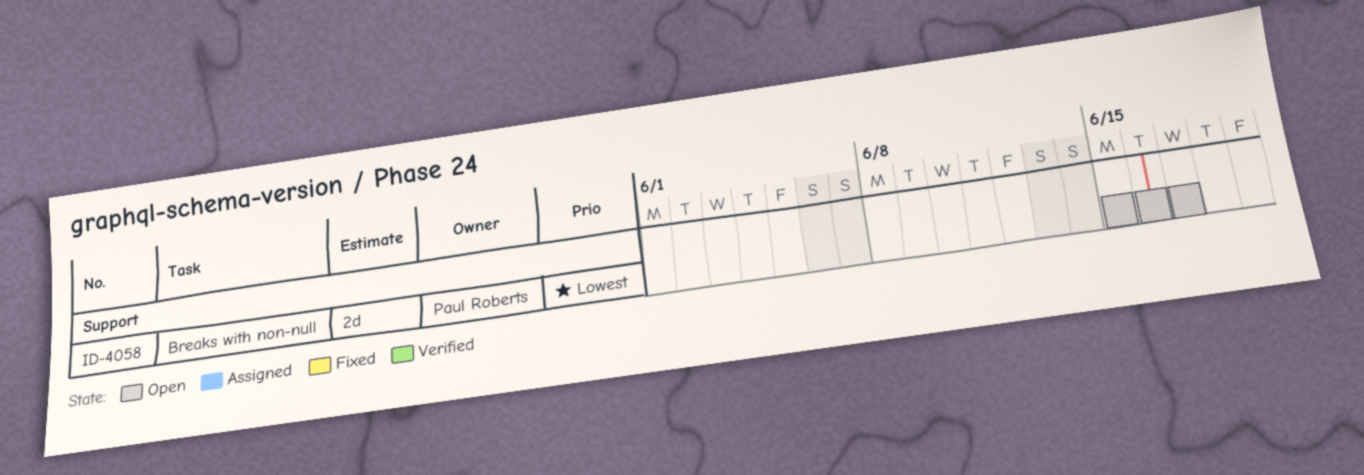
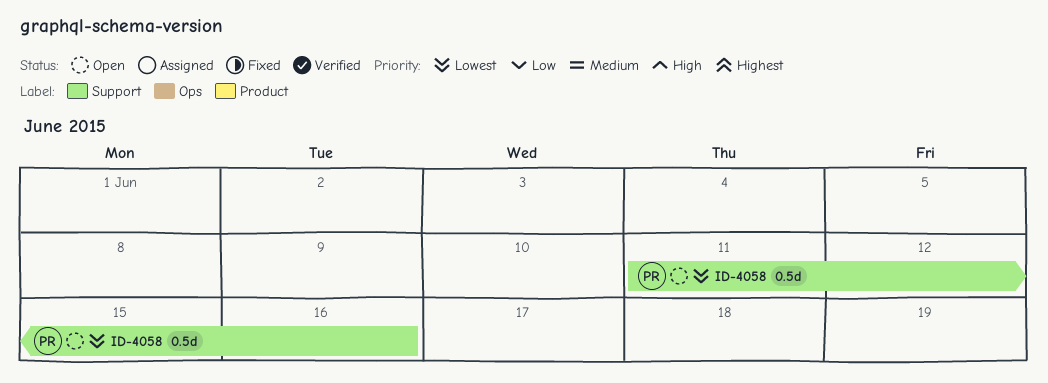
ID-4058, estimate: 2d -> 0.5d
ID-4058, start: Jun 15 -> Jun 11
ID-4058, due: Jun 17 -> Jun 16

